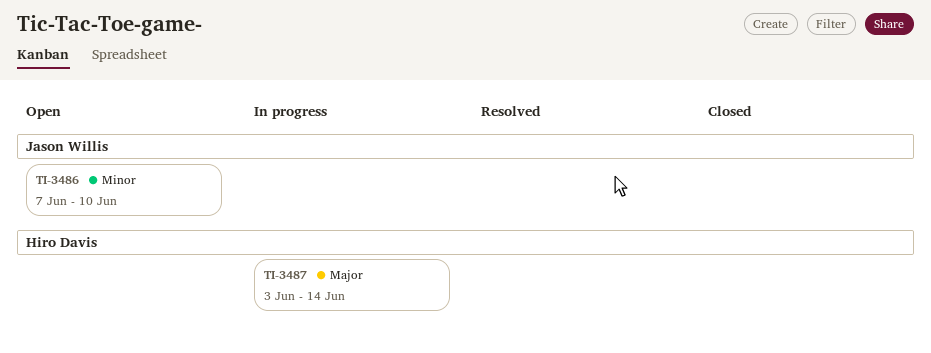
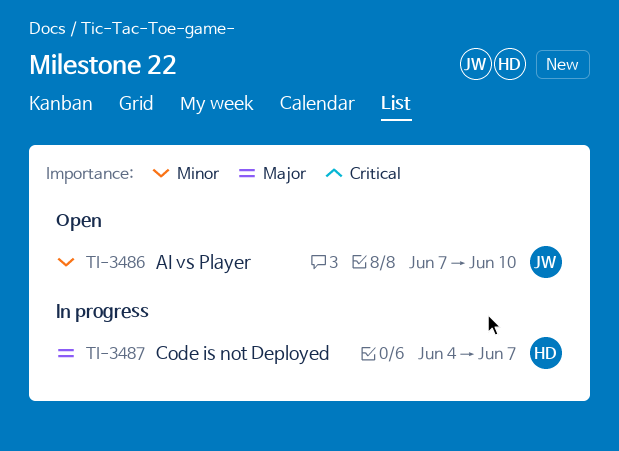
TI-3487, start: Jun 3 -> Jun 4
TI-3487, due: Jun 14 -> Jun 7

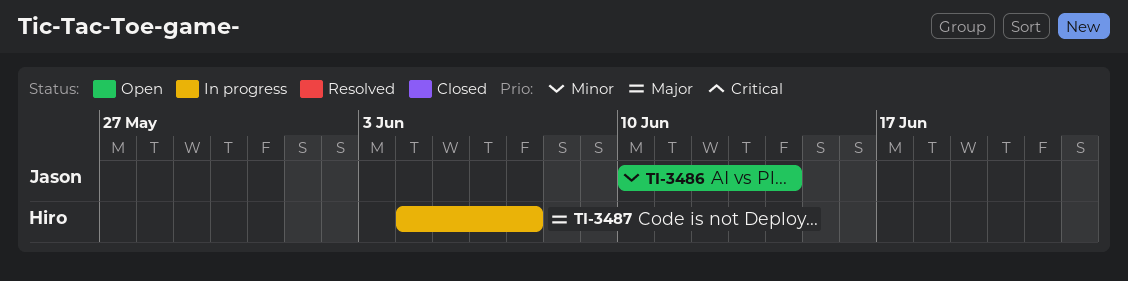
TI-3486, start: Jun 7 -> Jun 10
TI-3486, due: Jun 10 -> Jun 14

